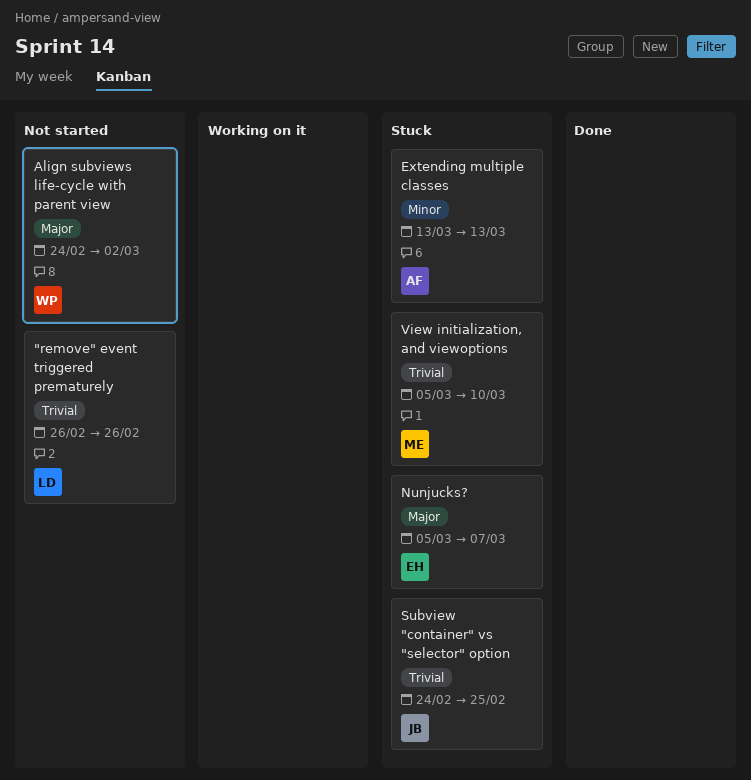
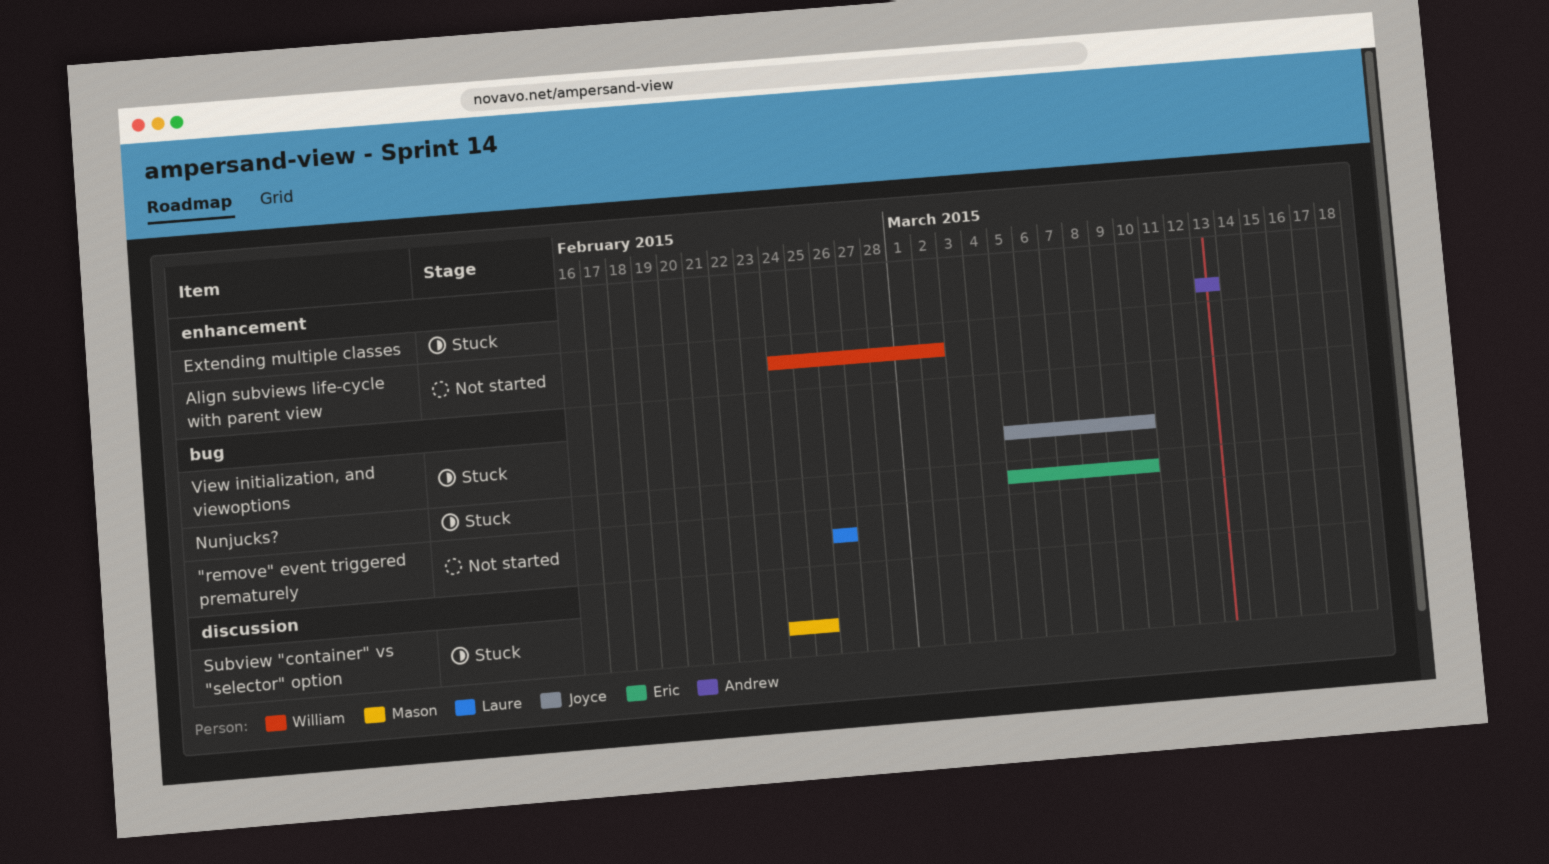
Nunjucks?, due: Mar 7 -> Mar 10
Subview "container" vs "selector" option, owner: Joyce -> Mason
View initialization, and viewoptions, owner: Mason -> Joyce

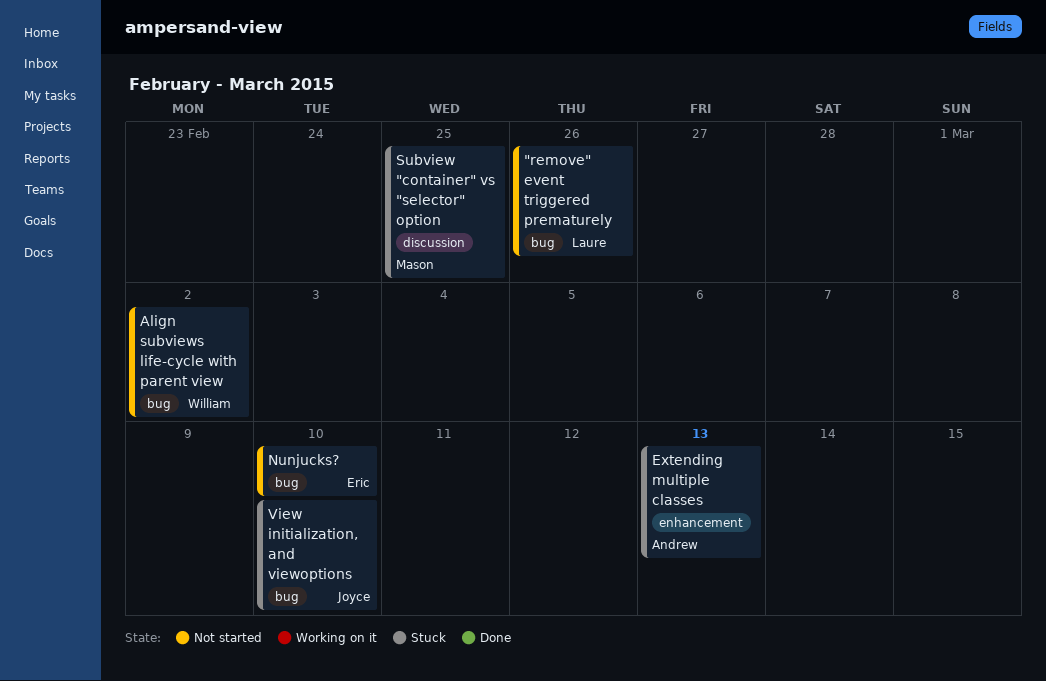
Align subviews life-cycle with parent view, label: enhancement -> bug
Nunjucks?, status: Stuck -> Not started

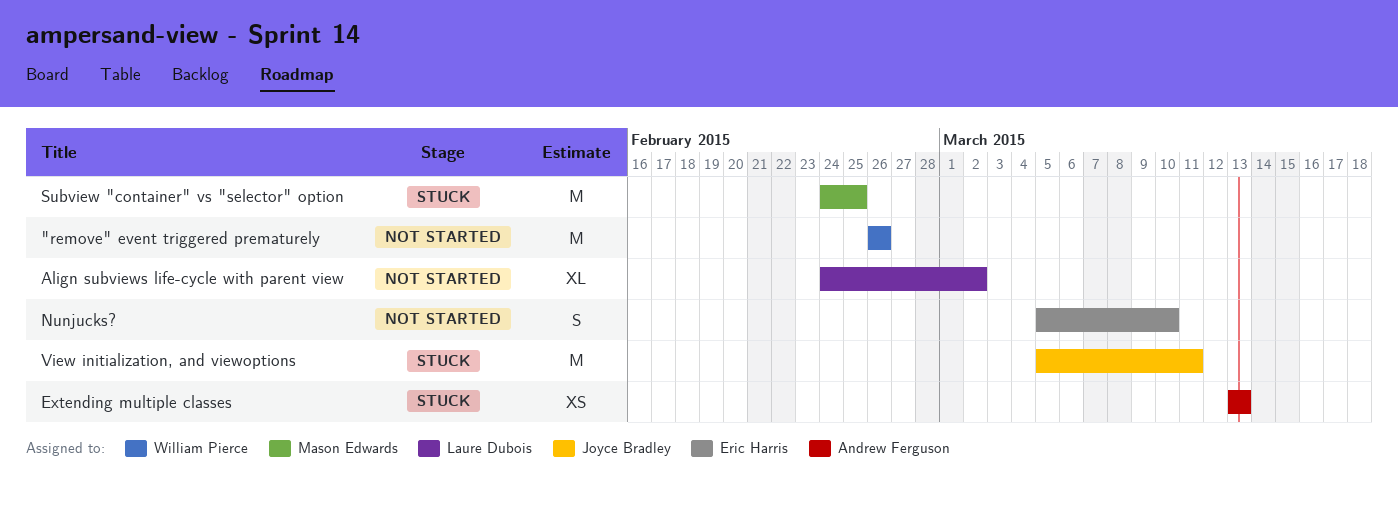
"remove" event triggered prematurely, owner: Laure Dubois -> William Pierce
Align subviews life-cycle with parent view, owner: William Pierce -> Laure Dubois
View initialization, and viewoptions, due: Mar 10 -> Mar 11

